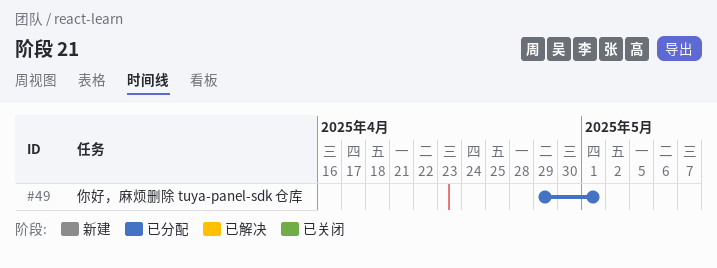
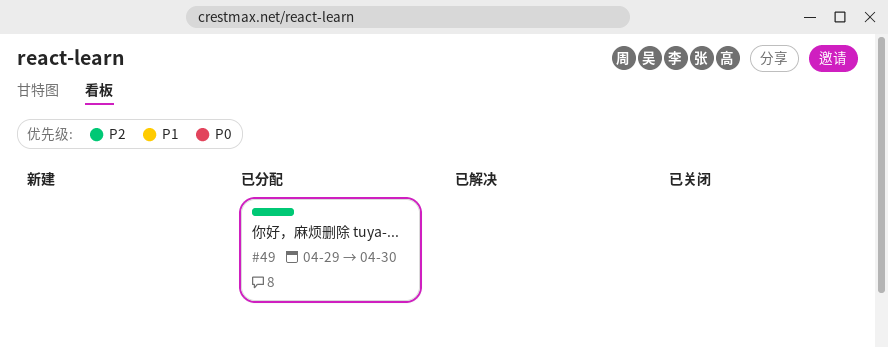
#49, due: May 1 -> Apr 30

